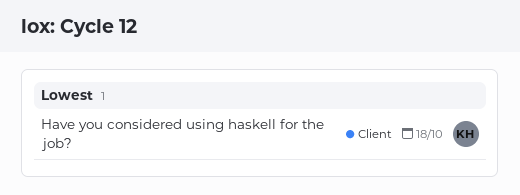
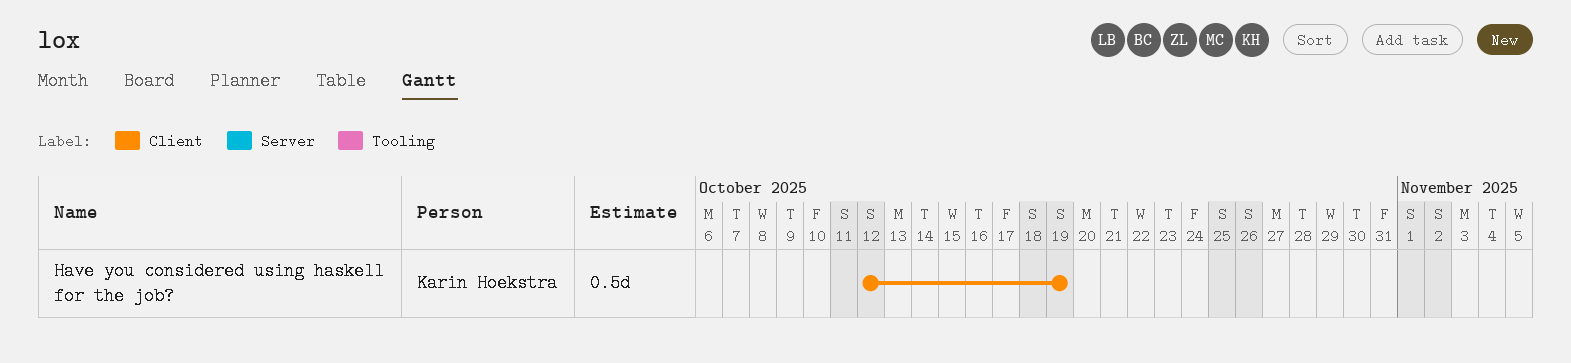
Have you considered using haskell for the job?, due: Oct 18 -> Oct 19

